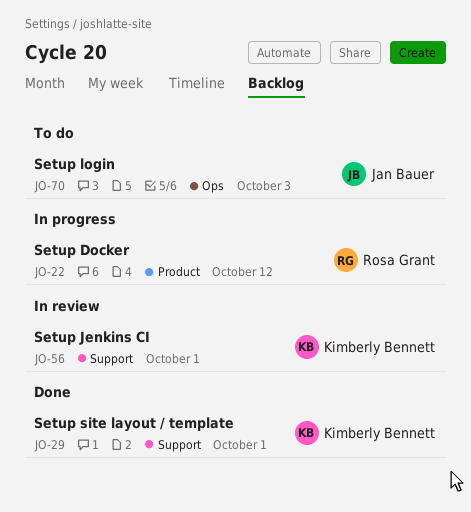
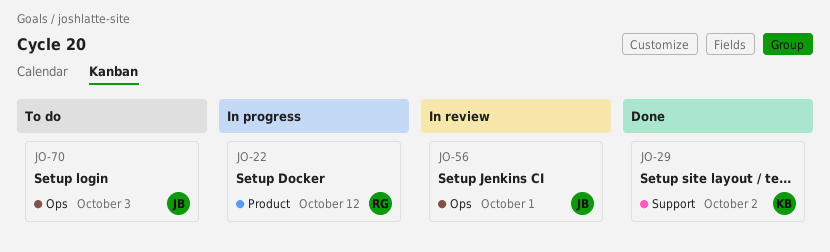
JO-29, due: Oct 1 -> Oct 2
JO-56, owner: Kimberly Bennett -> Jan Bauer
JO-56, label: Support -> Ops

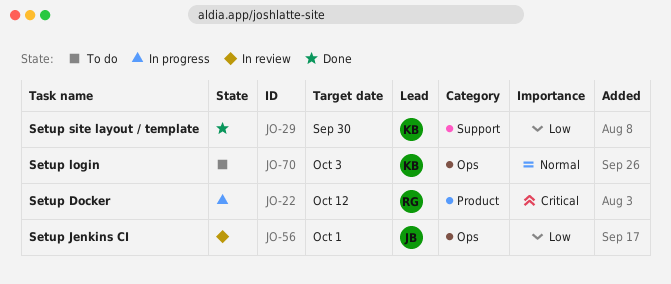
JO-29, due: Oct 2 -> Sep 30
JO-70, owner: JB -> KB

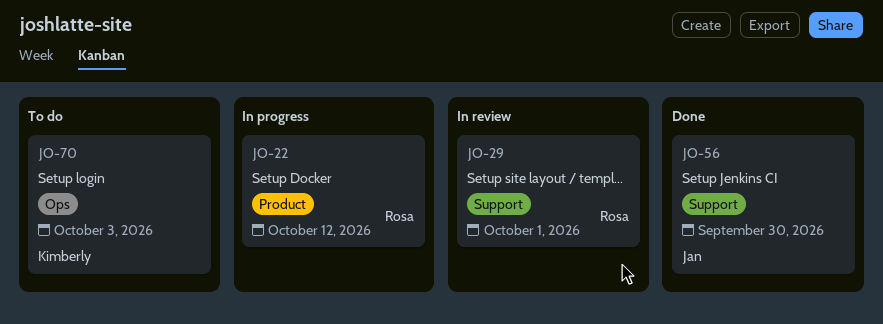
JO-29, status: Done -> In review
JO-29, owner: Kimberly -> Rosa
JO-29, due: Sep 30 -> Oct 1
JO-56, status: In review -> Done
JO-56, label: Ops -> Support
JO-56, due: Oct 1 -> Sep 30

